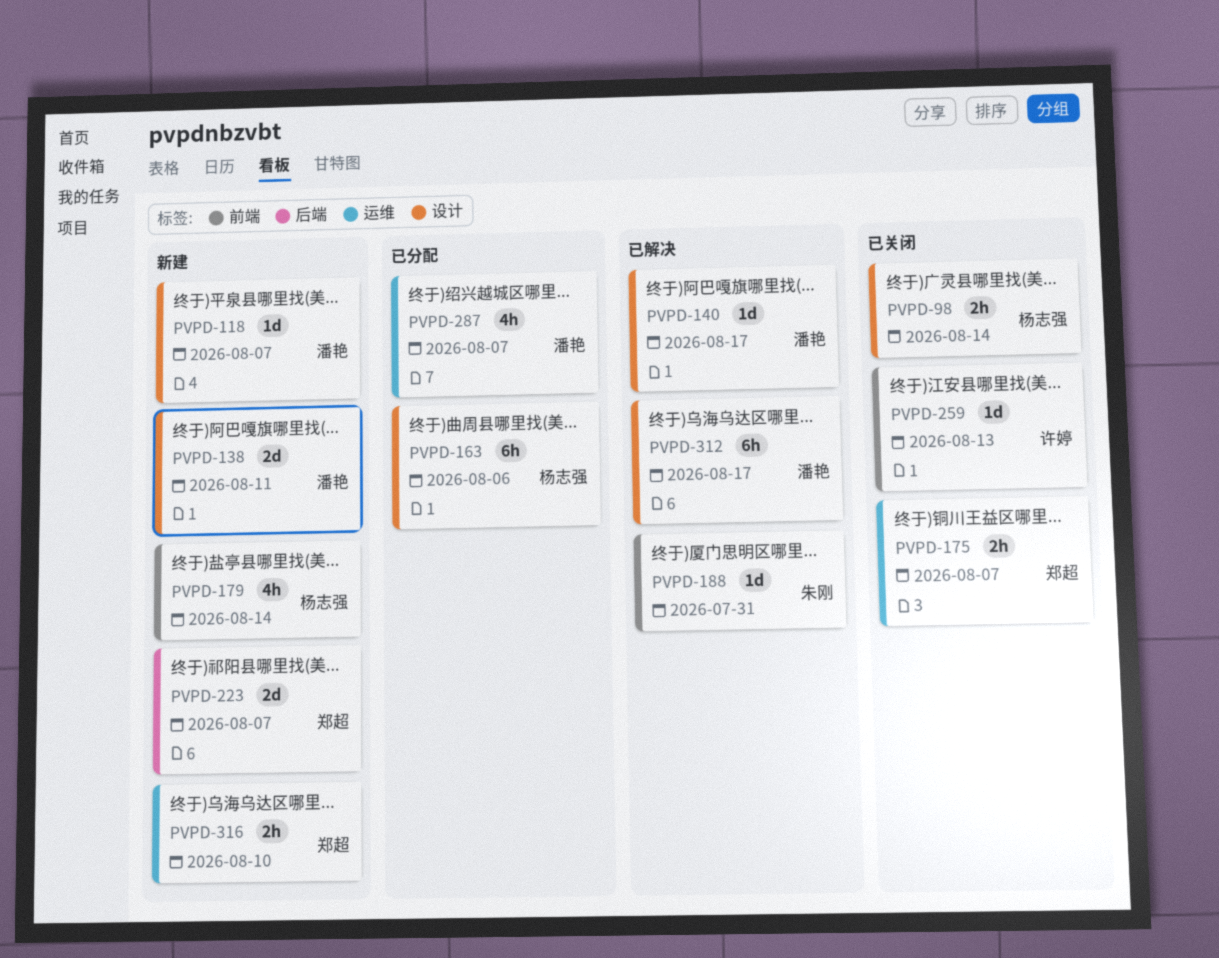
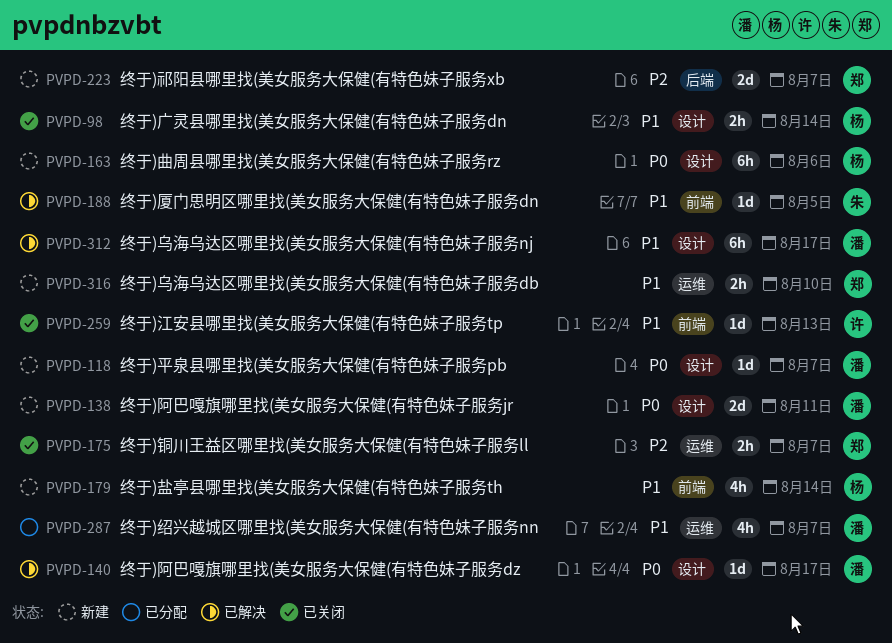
PVPD-163, status: 已分配 -> 新建
PVPD-188, due: Jul 31 -> Aug 5

